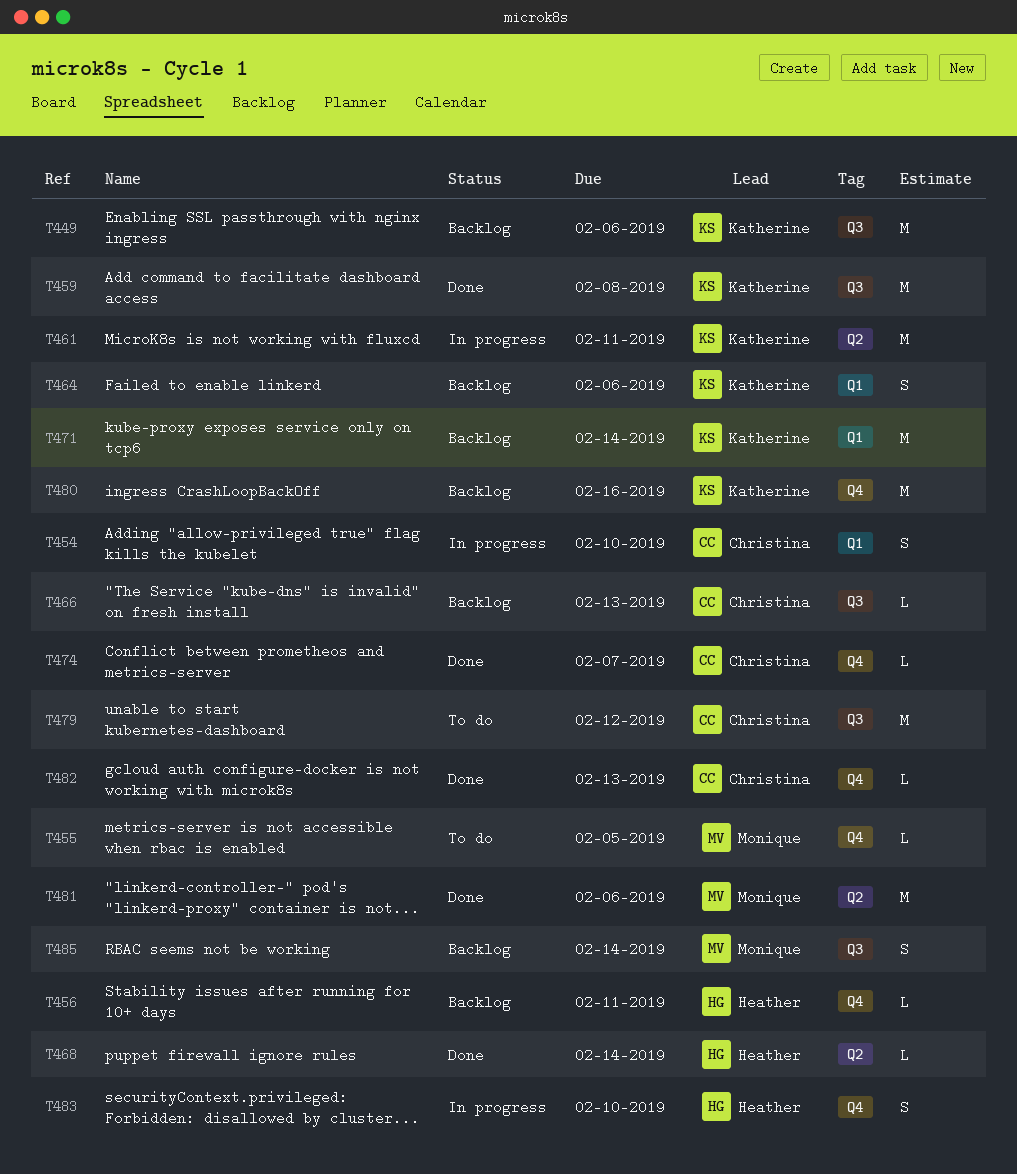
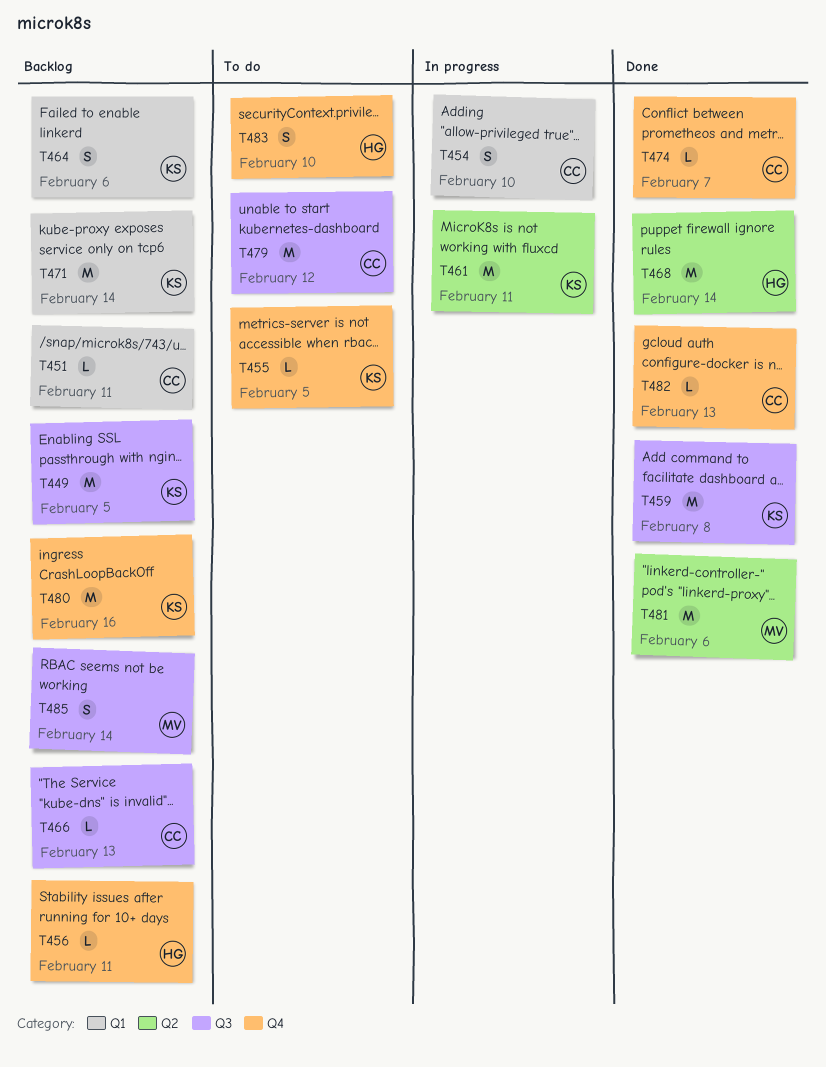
T449, due: Feb 6 -> Feb 5
T451: none -> present
T455, owner: Monique -> Katherine
T468, estimate: L -> M
T483, status: In progress -> To do

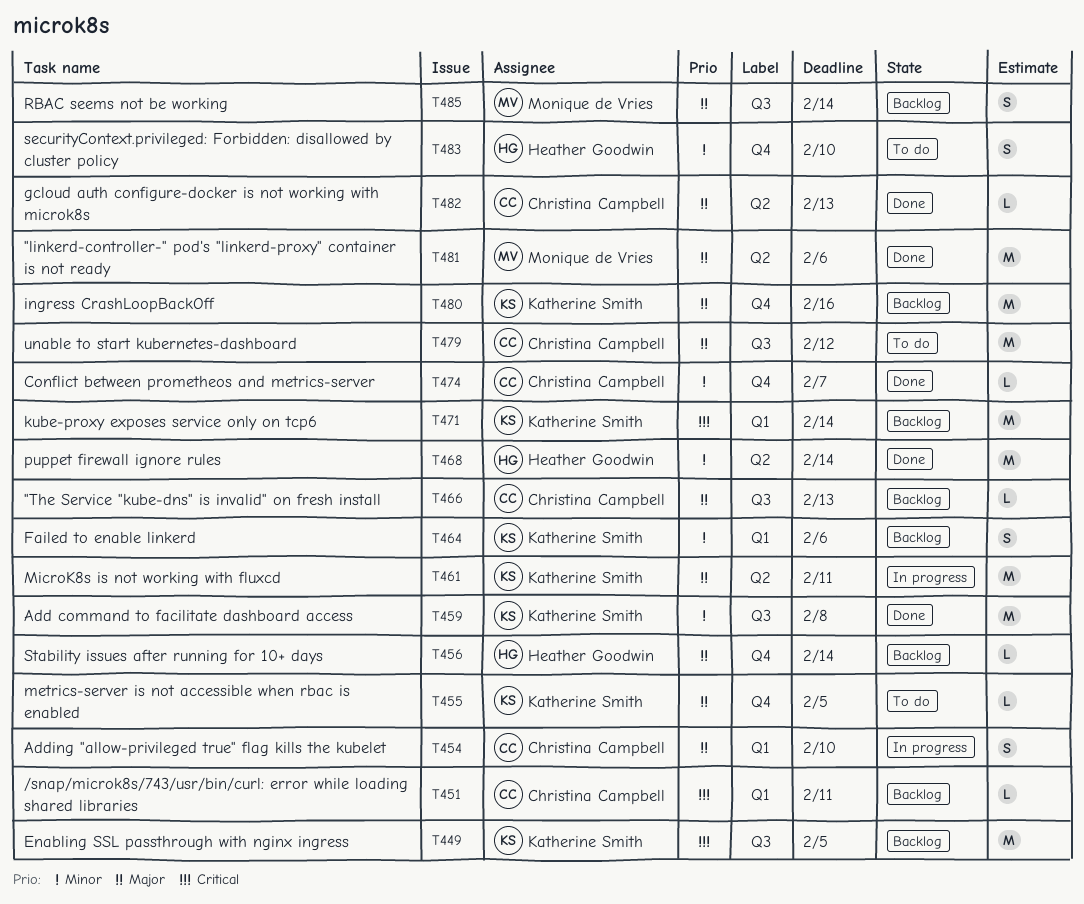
T456, due: Feb 11 -> Feb 14
T482, label: Q4 -> Q2

